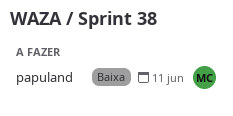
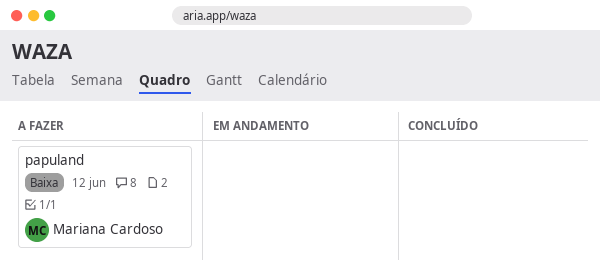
papuland, due: Jun 11 -> Jun 12

